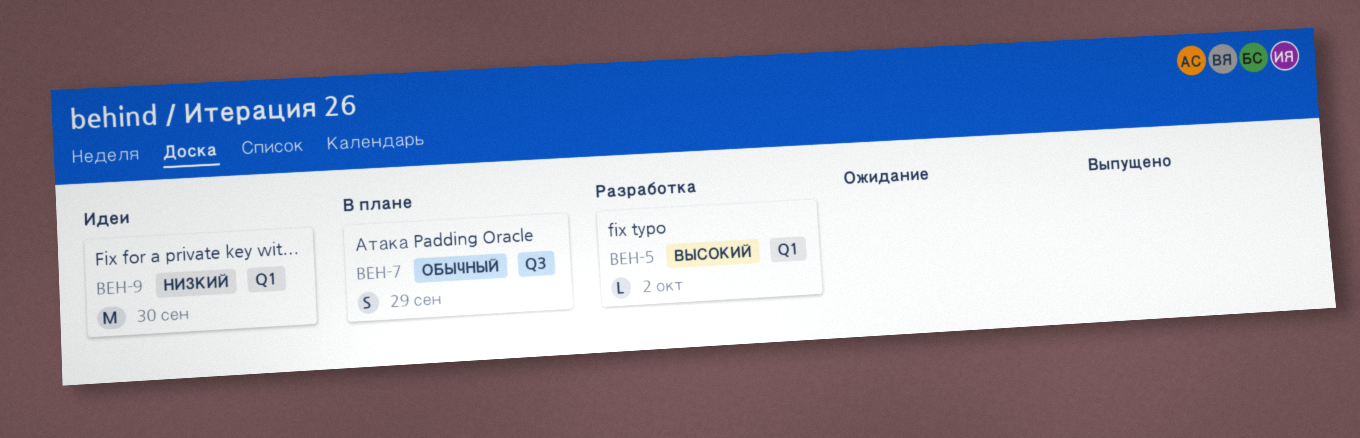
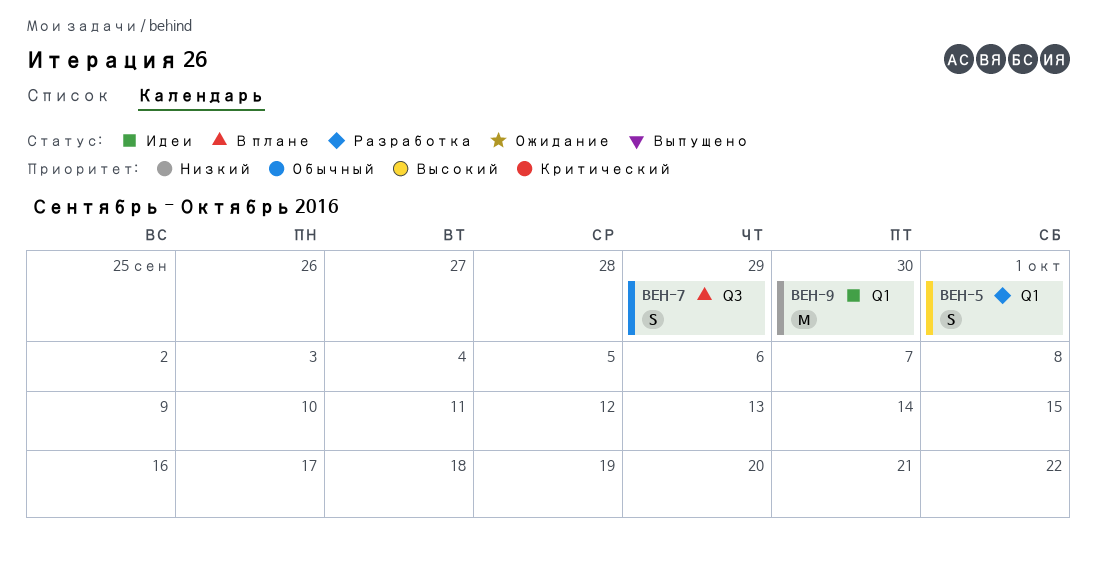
BEH-5, estimate: L -> S
BEH-5, due: Oct 2 -> Oct 1

